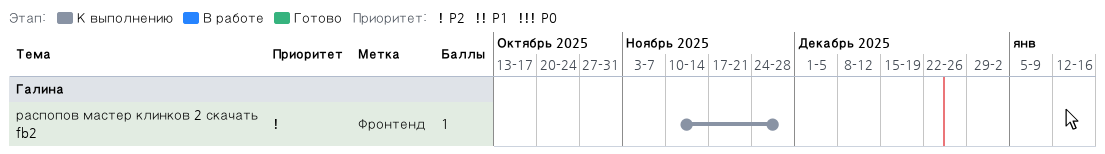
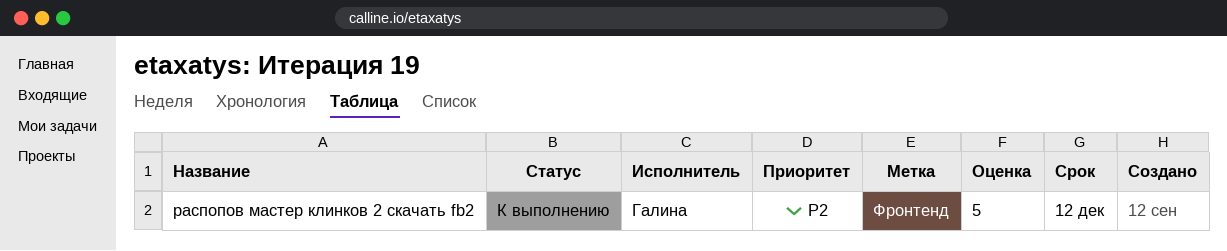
распопов мастер клинков 2 скачать fb2, estimate: 1 -> 5
распопов мастер клинков 2 скачать fb2, due: Nov 28 -> Dec 12

